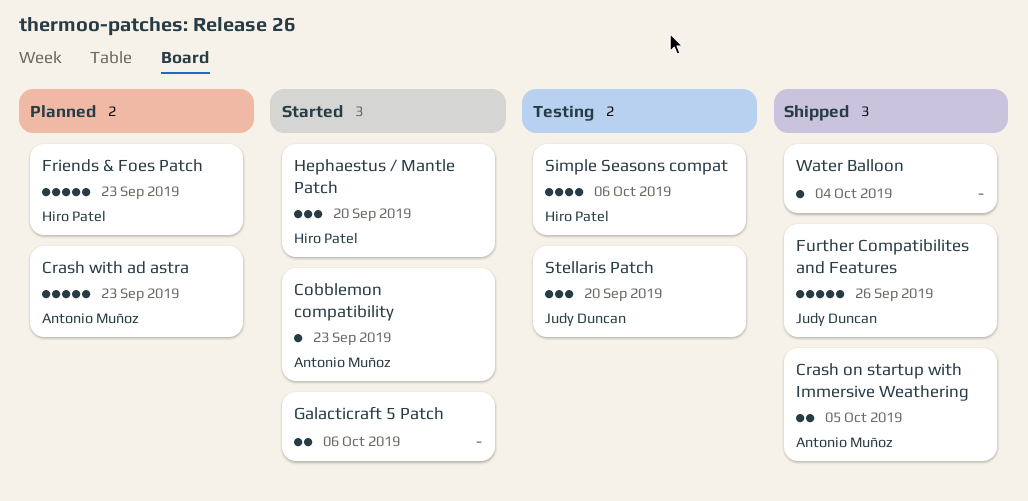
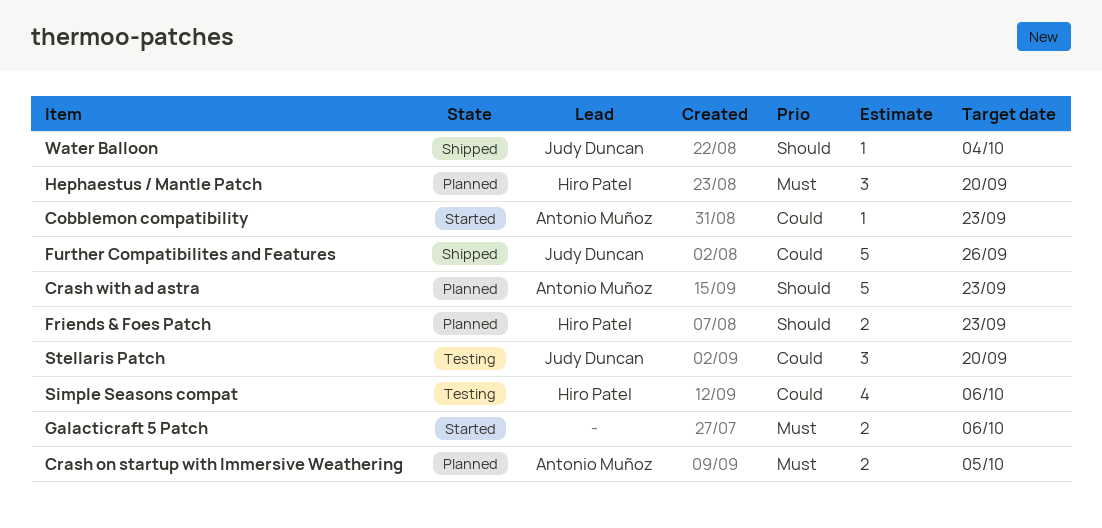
Crash on startup with Immersive Weathering, status: Shipped -> Planned
Friends & Foes Patch, estimate: 5 -> 2
Hephaestus / Mantle Patch, status: Started -> Planned
Water Balloon, owner: none -> Judy Duncan

